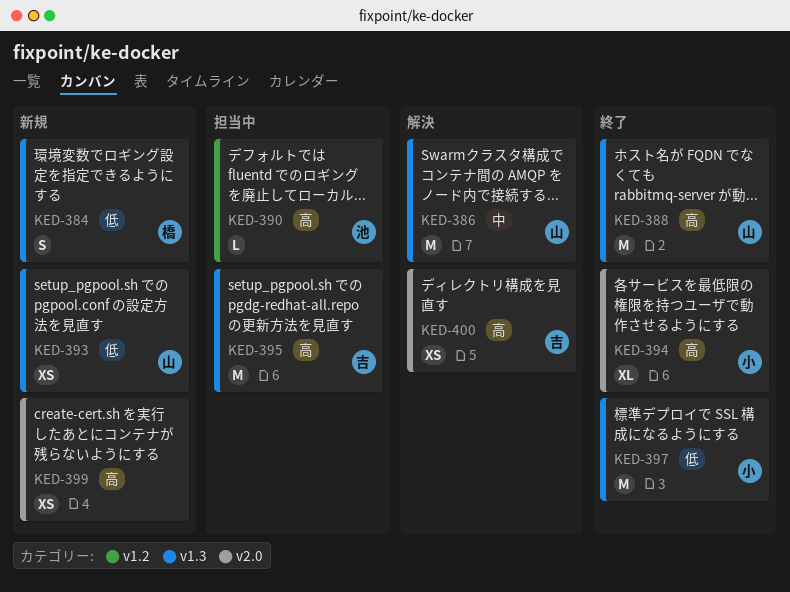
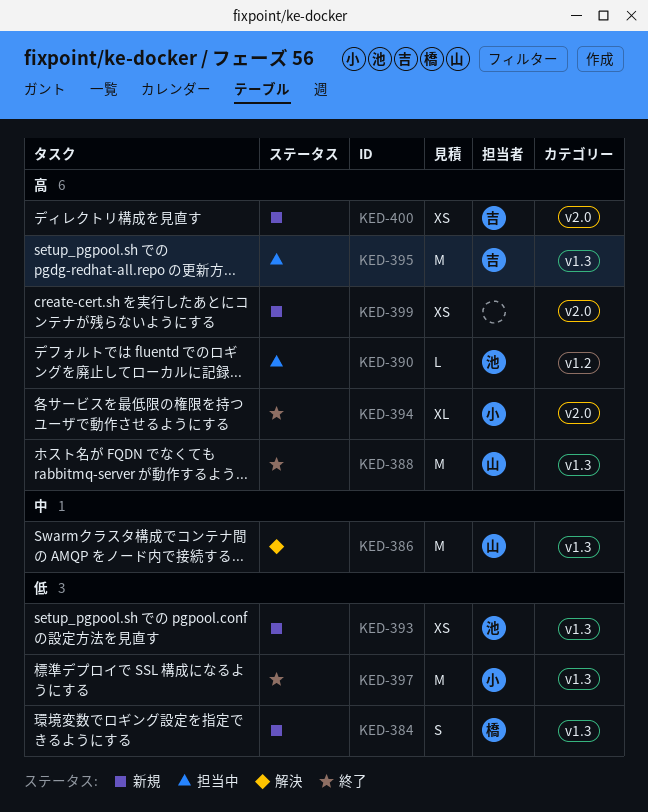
KED-393, owner: 山 -> 池
KED-400, status: 解決 -> 新規

